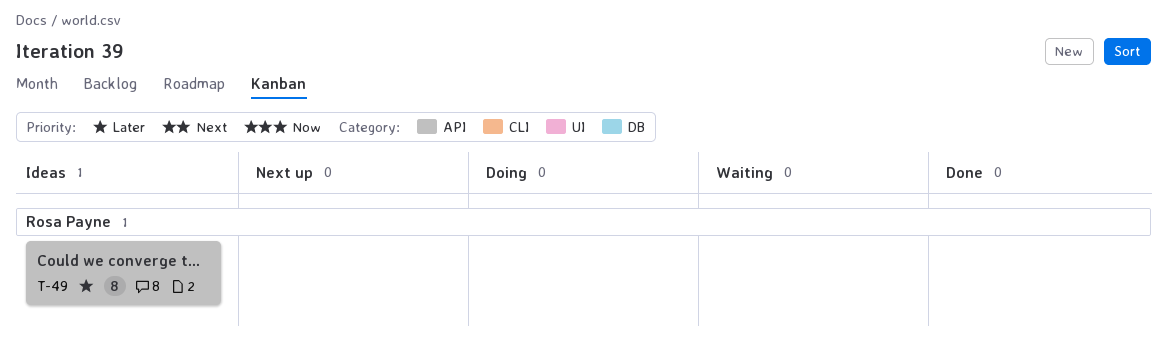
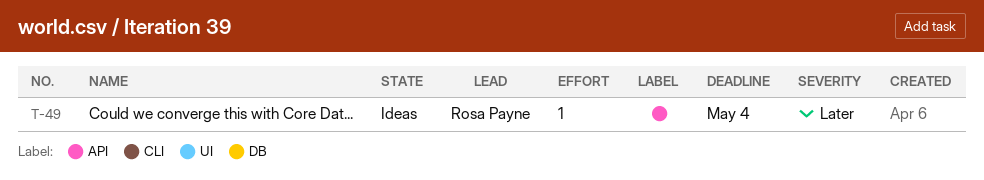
T-49, estimate: 8 -> 1

